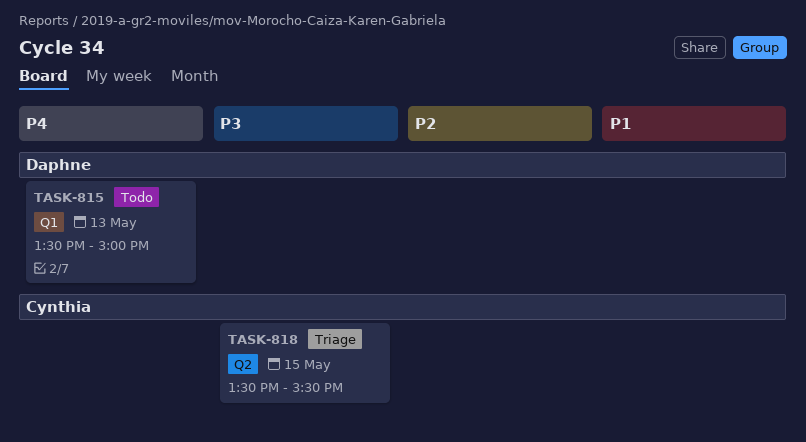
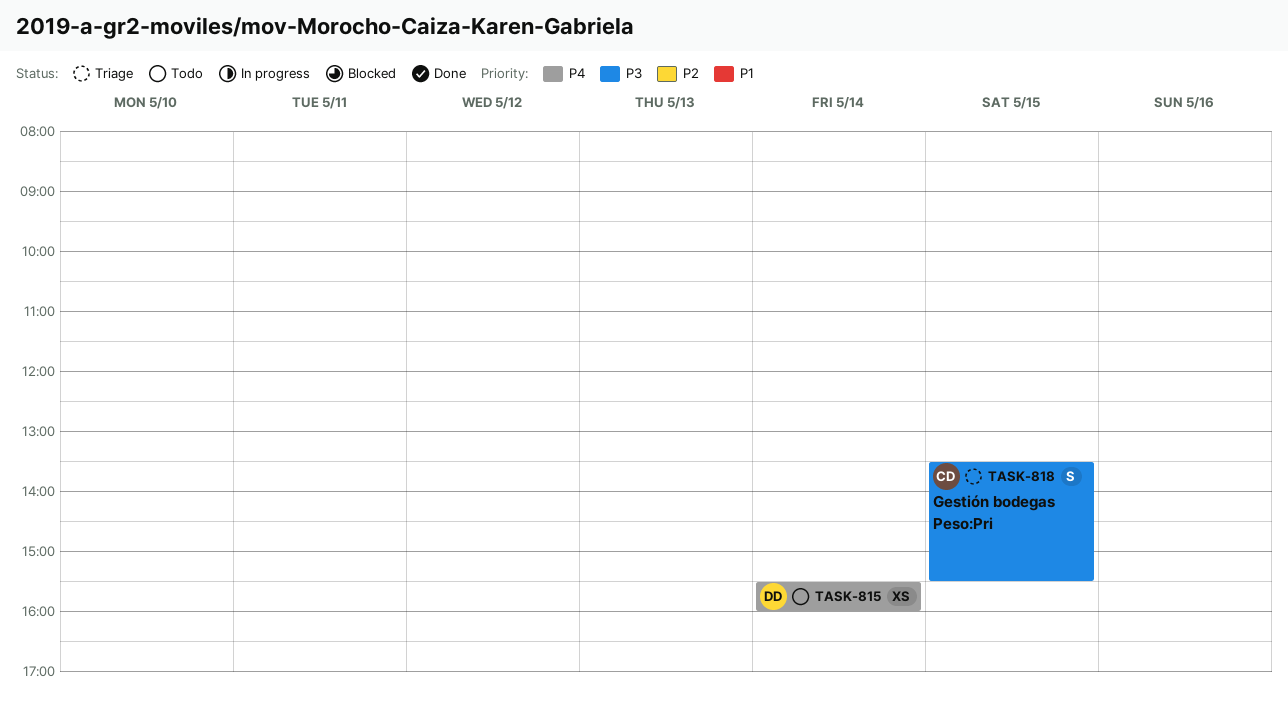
TASK-815, day: May 13 -> May 14
TASK-815, begins: 13:30 -> 15:30
TASK-815, ends: 15:00 -> 16:00

